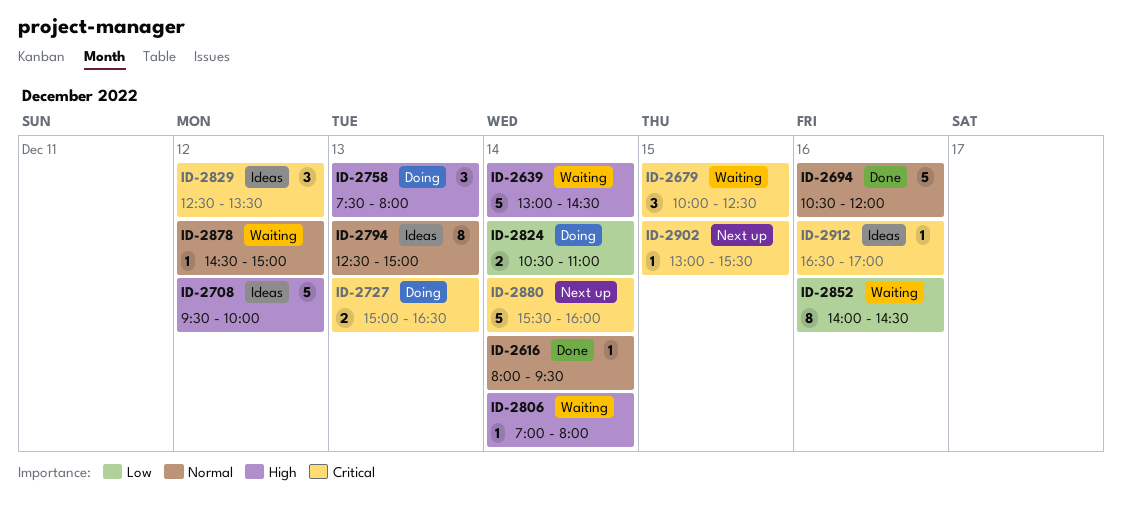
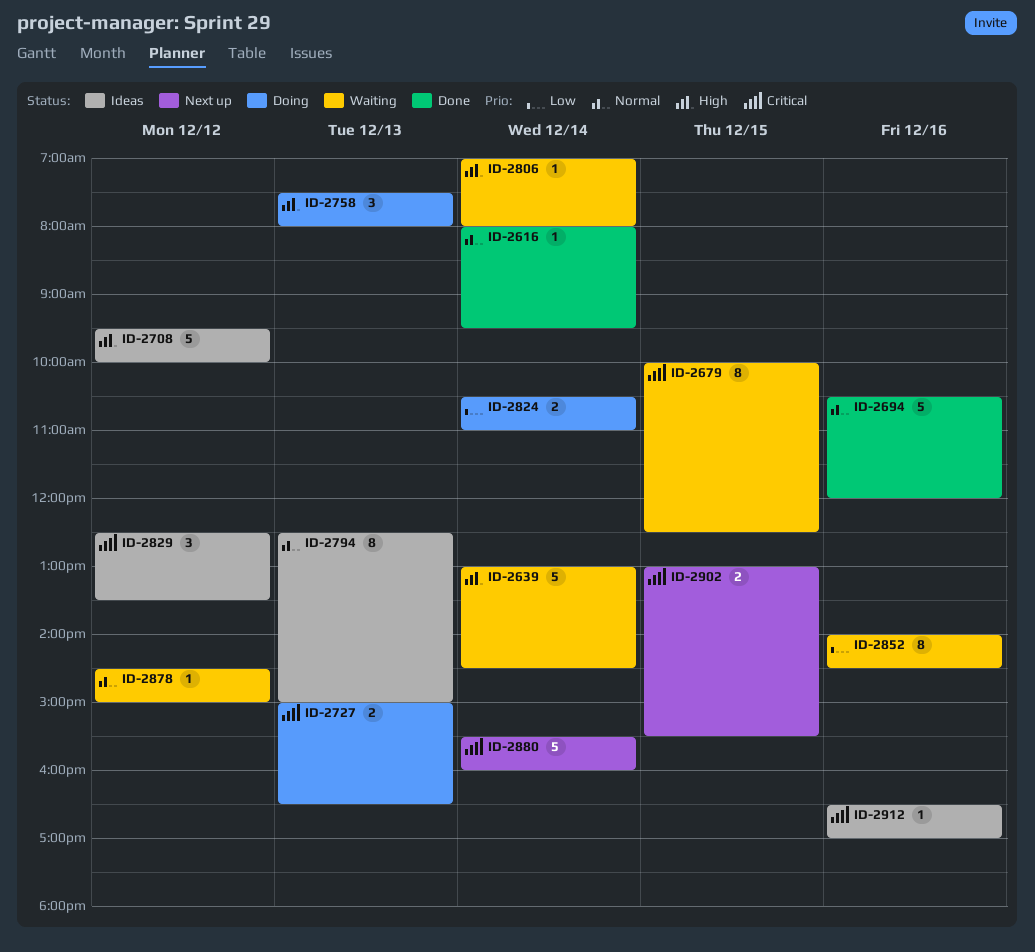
ID-2679, estimate: 3 -> 8
ID-2902, estimate: 1 -> 2

